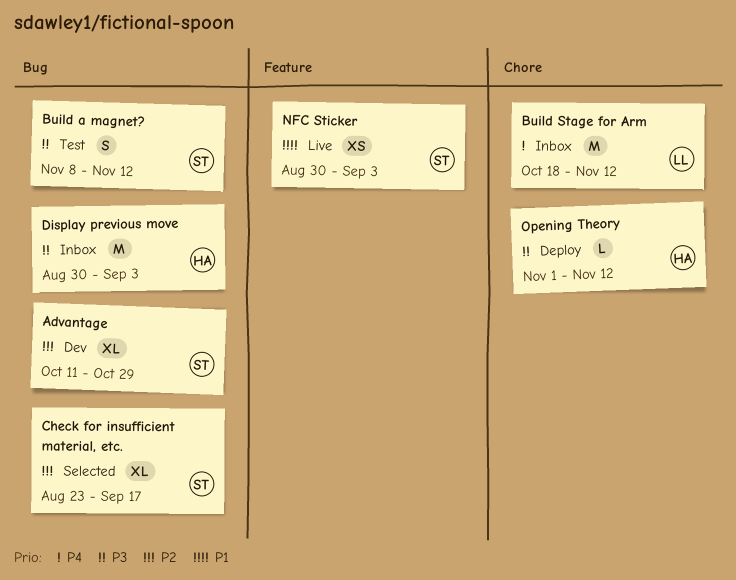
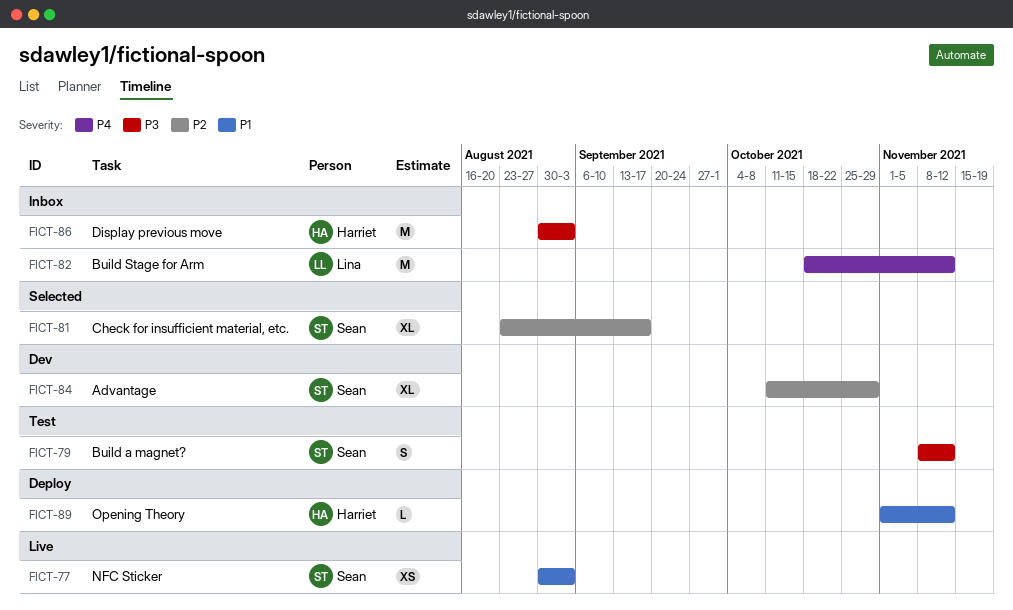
Opening Theory, priority: P3 -> P1

